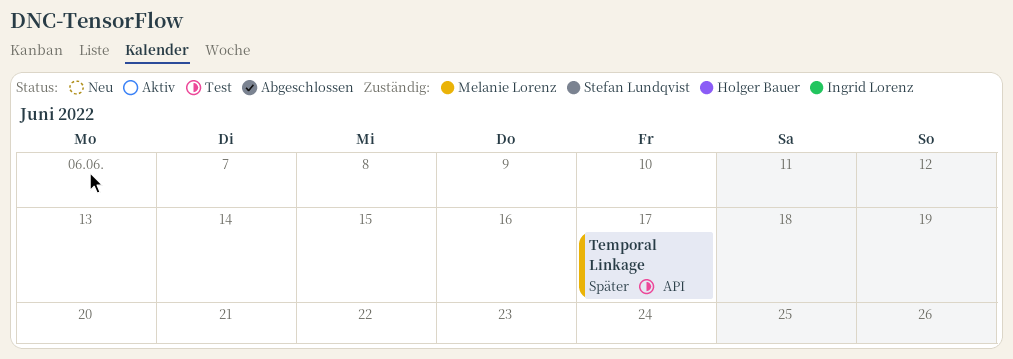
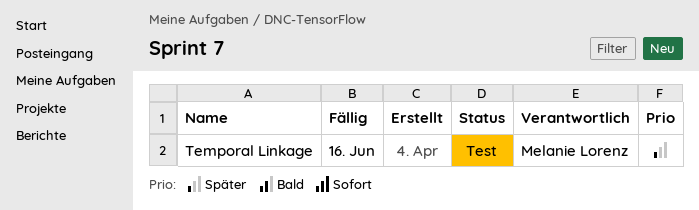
Temporal Linkage, due: Jun 17 -> Jun 16

